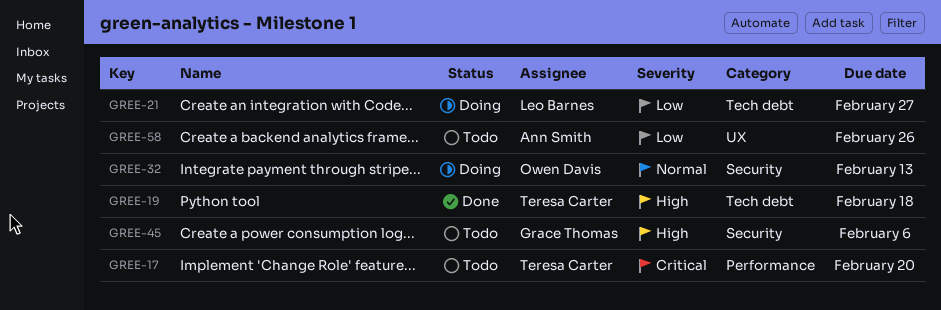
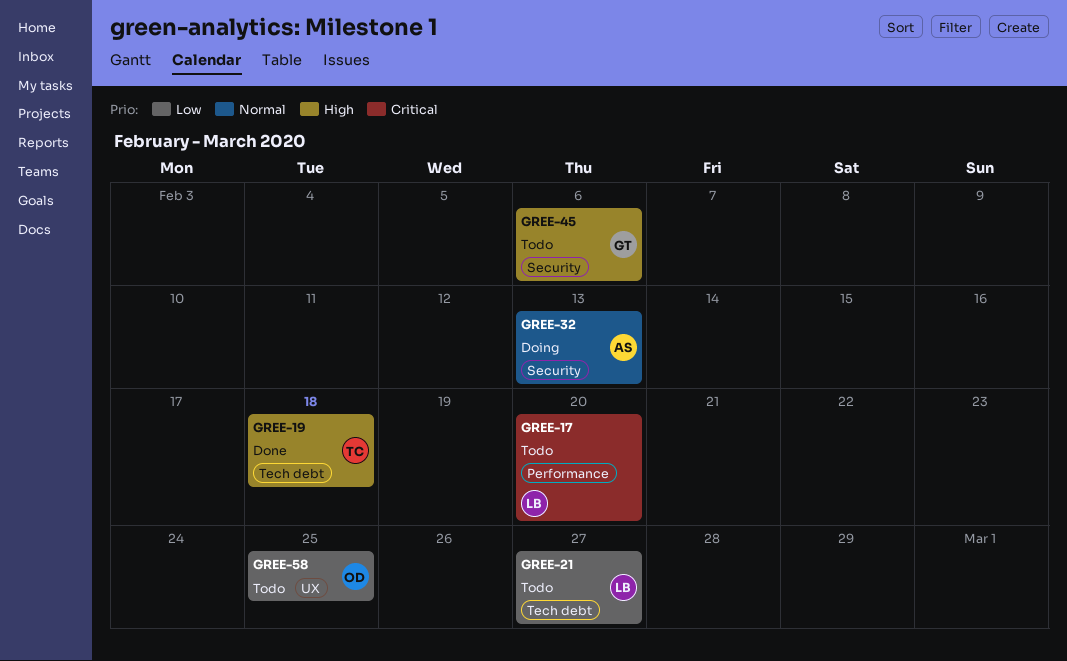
GREE-17, owner: Teresa Carter -> Leo Barnes
GREE-21, status: Doing -> Todo
GREE-32, owner: Owen Davis -> Ann Smith
GREE-58, owner: Ann Smith -> Owen Davis
GREE-58, due: Feb 26 -> Feb 25

